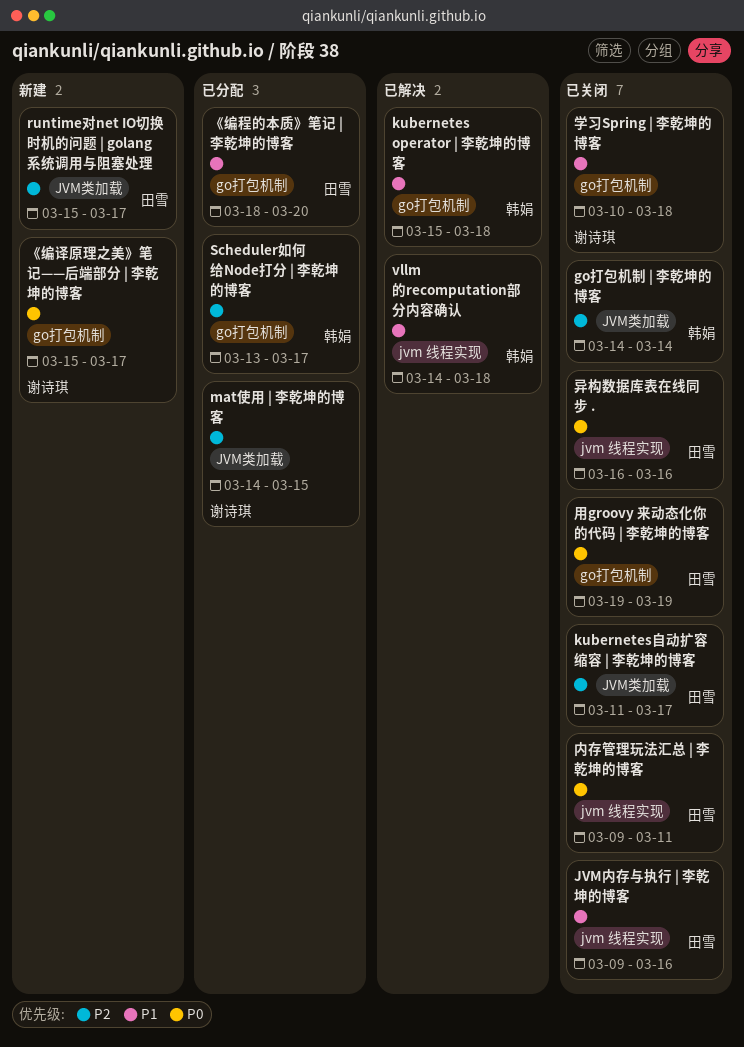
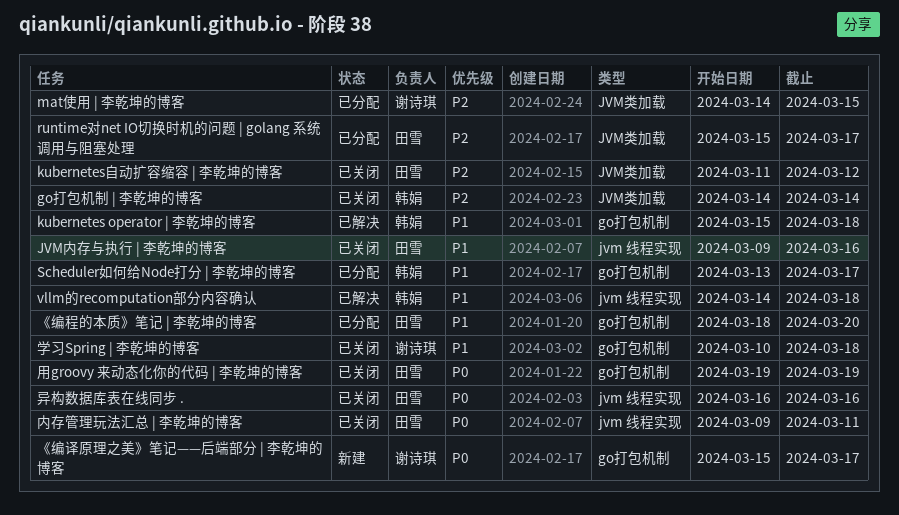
kubernetes自动扩容缩容 | 李乾坤的博客, due: Mar 17 -> Mar 12
runtime对net IO切换时机的问题 | golang 系统调用与阻塞处理, status: 新建 -> 已分配
Scheduler如何给Node打分 | 李乾坤的博客, priority: P2 -> P1

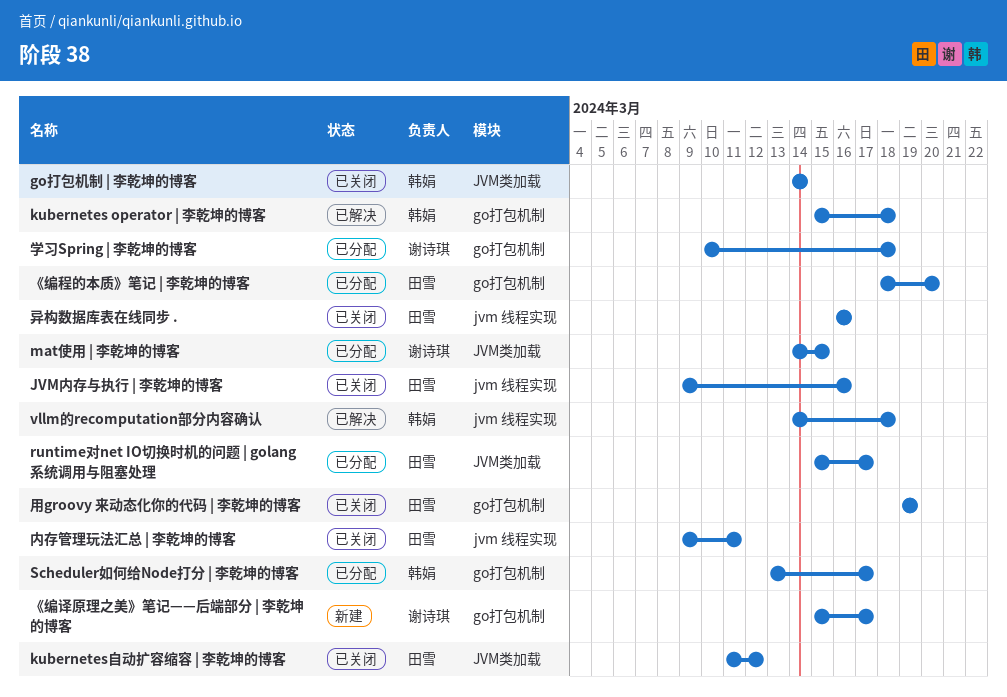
学习Spring | 李乾坤的博客, status: 已关闭 -> 已分配

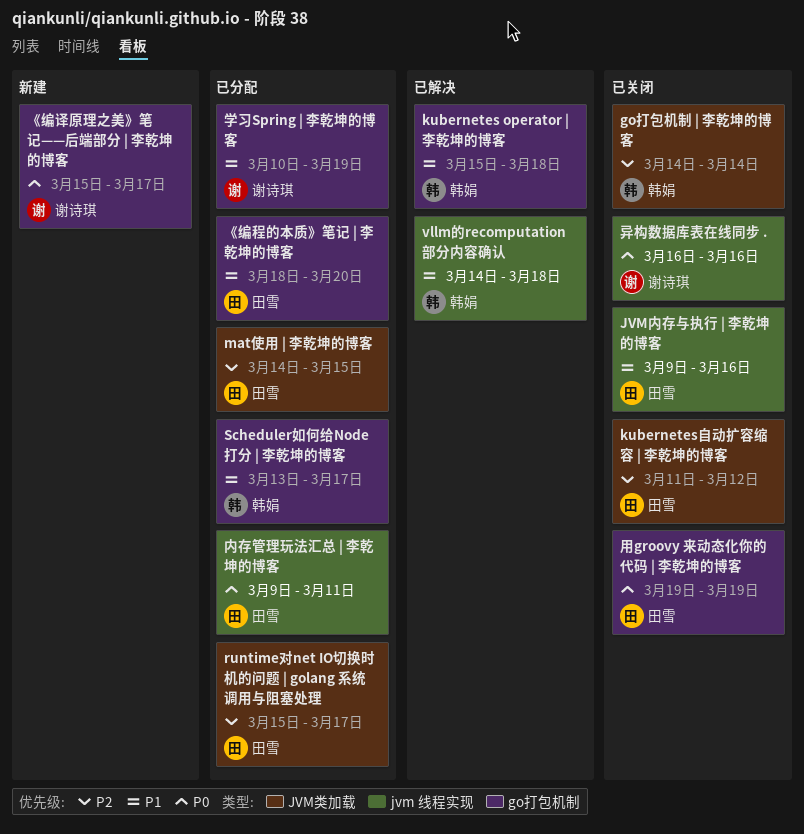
mat使用 | 李乾坤的博客, owner: 谢诗琪 -> 田雪
内存管理玩法汇总 | 李乾坤的博客, status: 已关闭 -> 已分配
学习Spring | 李乾坤的博客, due: Mar 18 -> Mar 19
异构数据库表在线同步 ., owner: 田雪 -> 谢诗琪

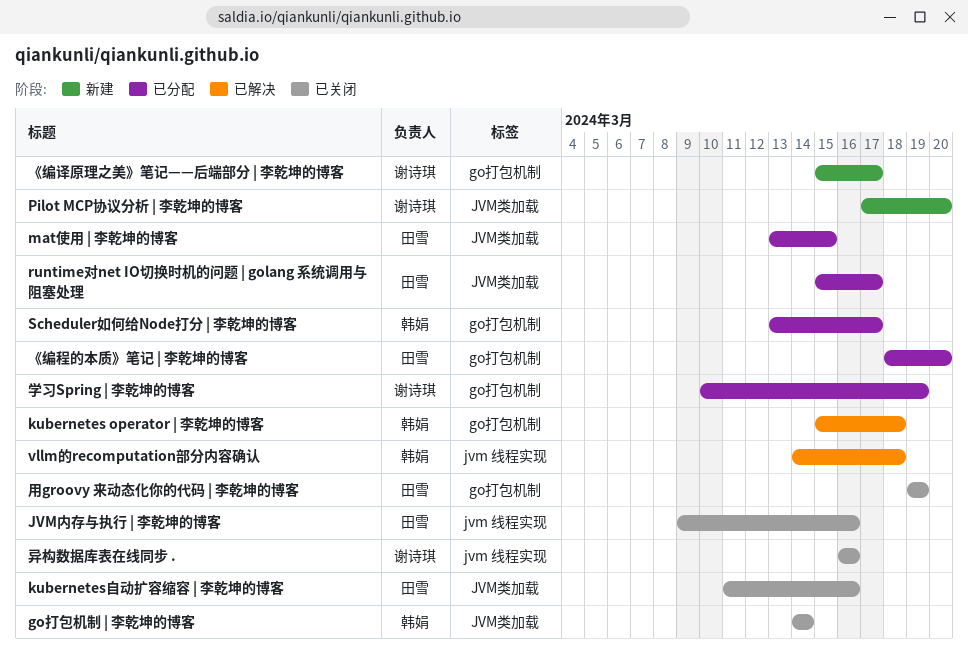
kubernetes自动扩容缩容 | 李乾坤的博客, due: Mar 12 -> Mar 16
mat使用 | 李乾坤的博客, start: Mar 14 -> Mar 13
Pilot MCP协议分析 | 李乾坤的博客: none -> present
内存管理玩法汇总 | 李乾坤的博客: present -> none

